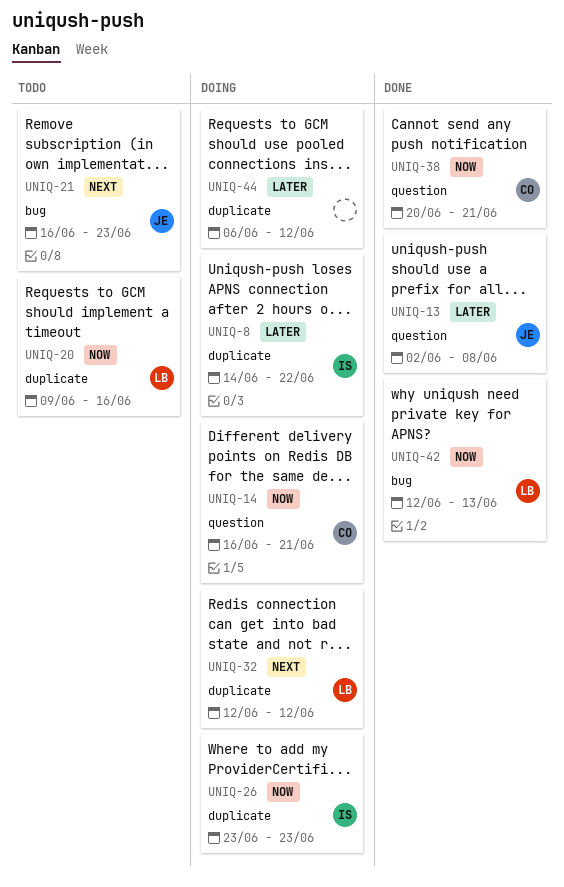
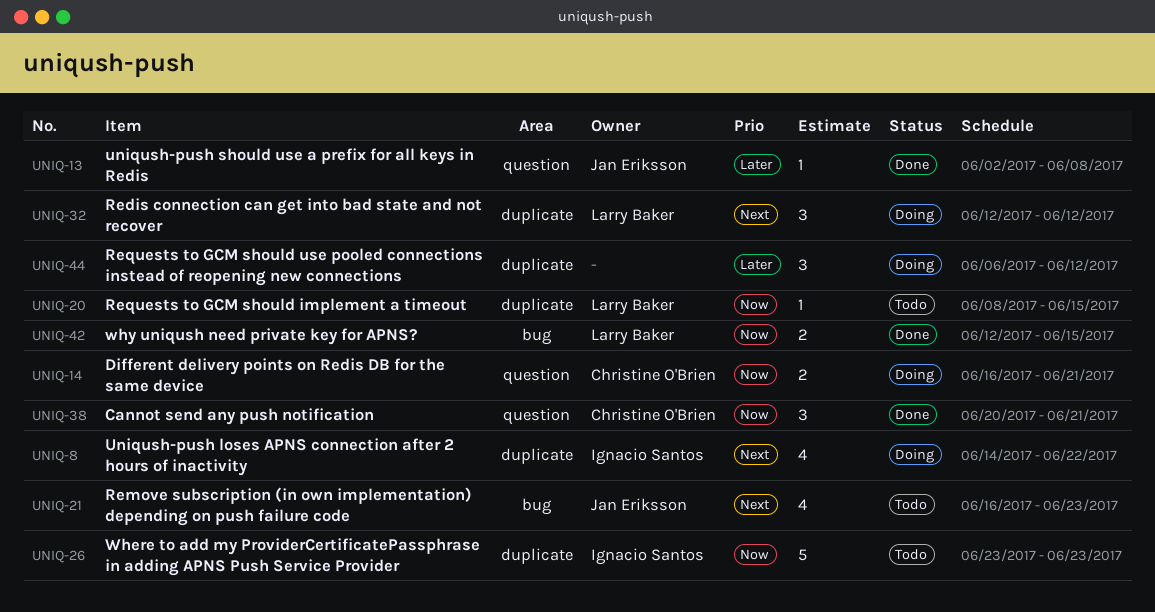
UNIQ-8, priority: Later -> Next
UNIQ-20, start: Jun 9 -> Jun 8
UNIQ-20, due: Jun 16 -> Jun 15
UNIQ-26, status: Doing -> Todo
UNIQ-42, due: Jun 13 -> Jun 15

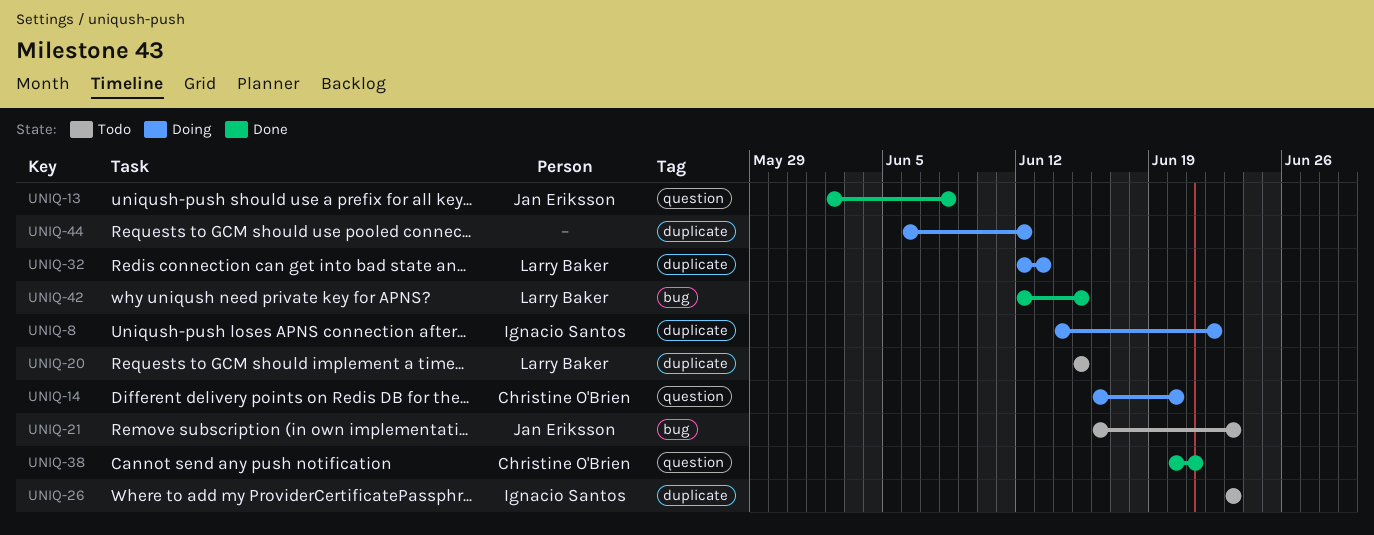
UNIQ-14, due: Jun 21 -> Jun 20
UNIQ-20, start: Jun 8 -> Jun 15
UNIQ-32, due: Jun 12 -> Jun 13

